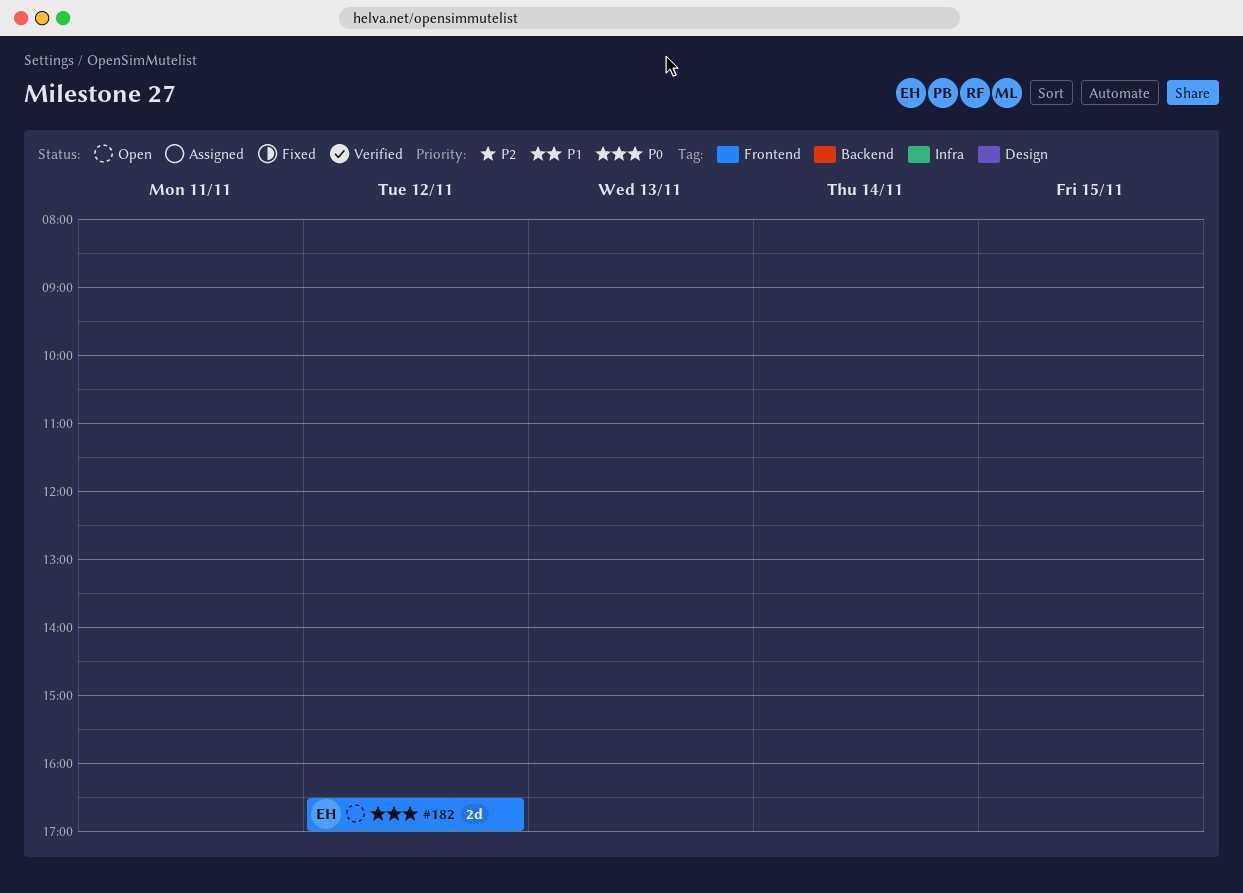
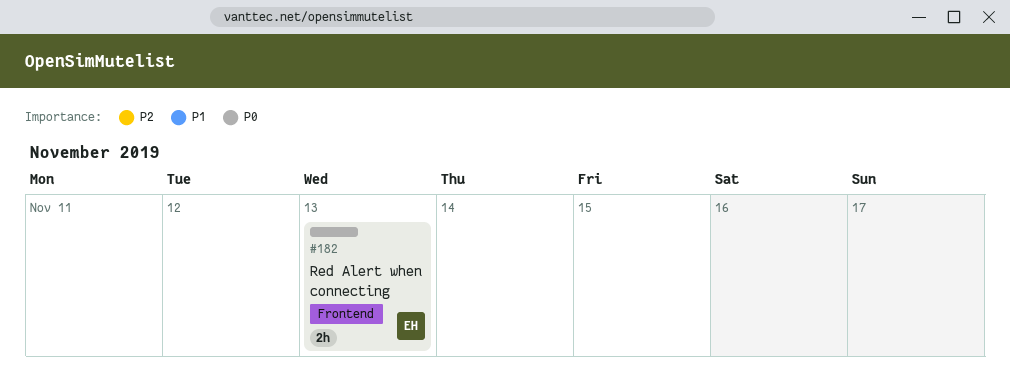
#182, estimate: 2d -> 2h
#182, day: Nov 12 -> Nov 13

